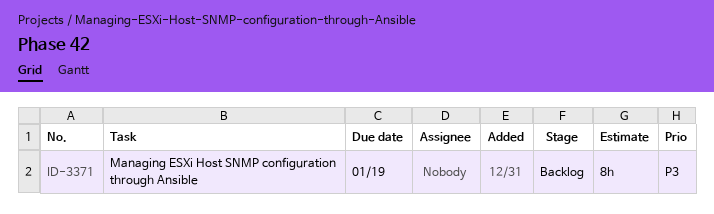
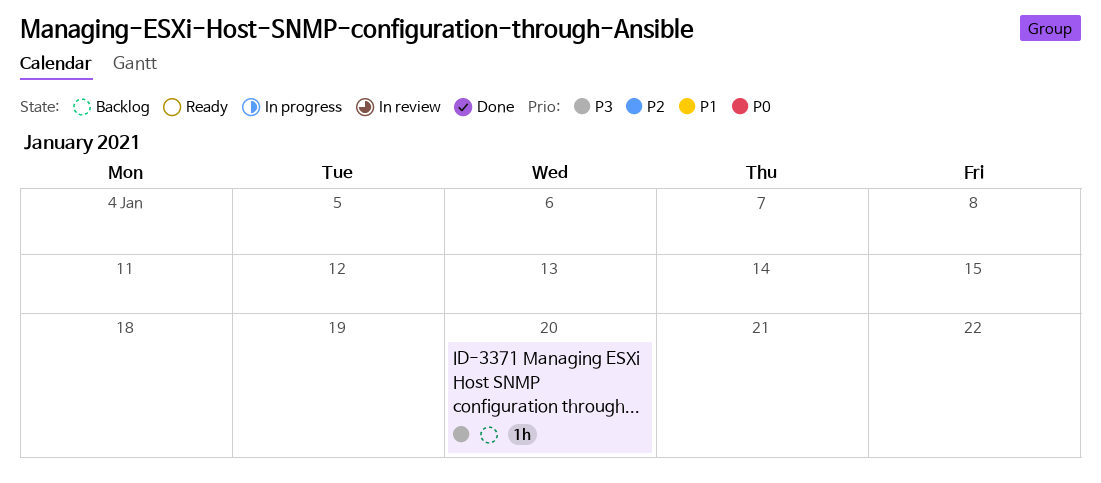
ID-3371, estimate: 8h -> 1h
ID-3371, due: Jan 19 -> Jan 20

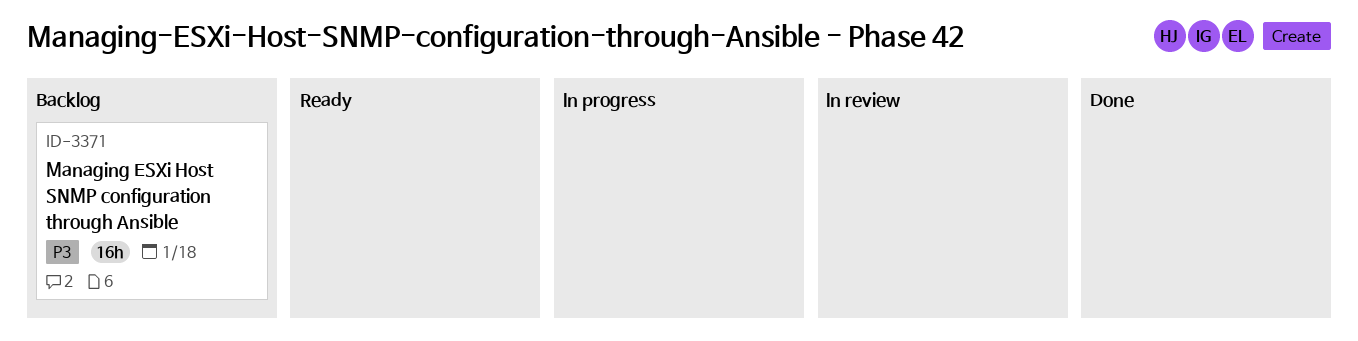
ID-3371, estimate: 1h -> 16h
ID-3371, due: Jan 20 -> Jan 18

